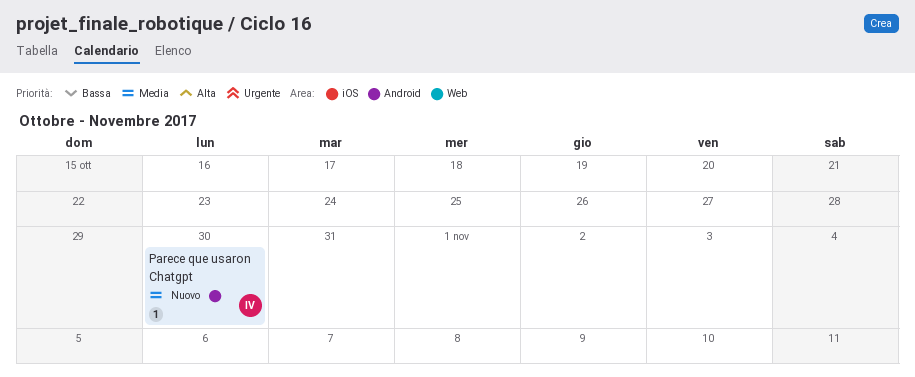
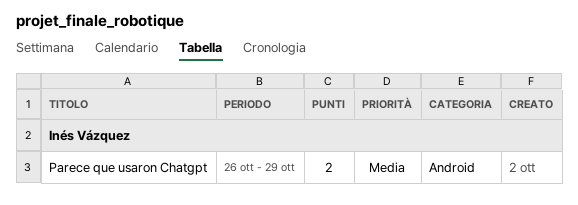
Parece que usaron Chatgpt, estimate: 1 -> 2
Parece que usaron Chatgpt, due: Oct 30 -> Oct 29

